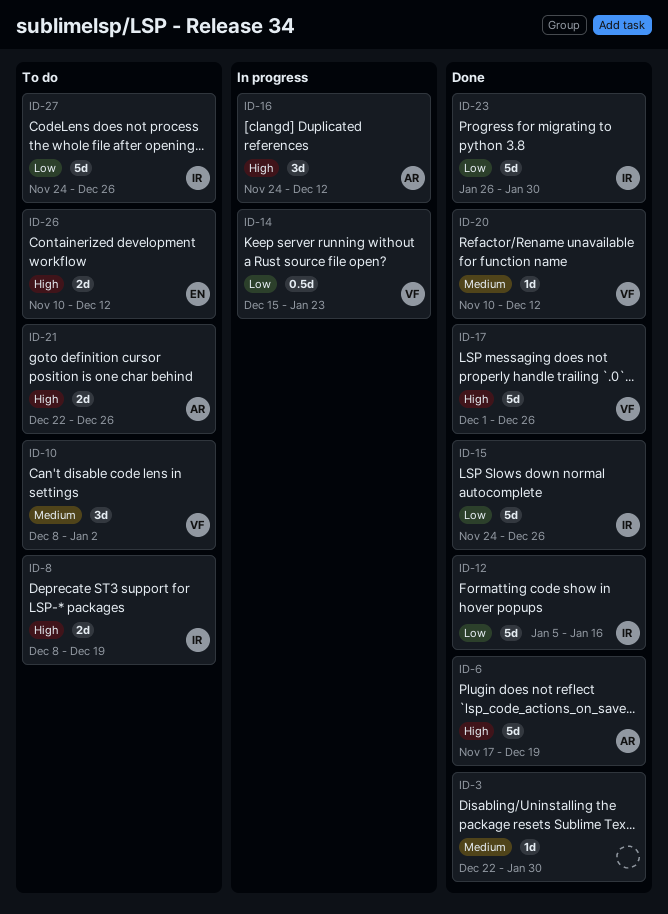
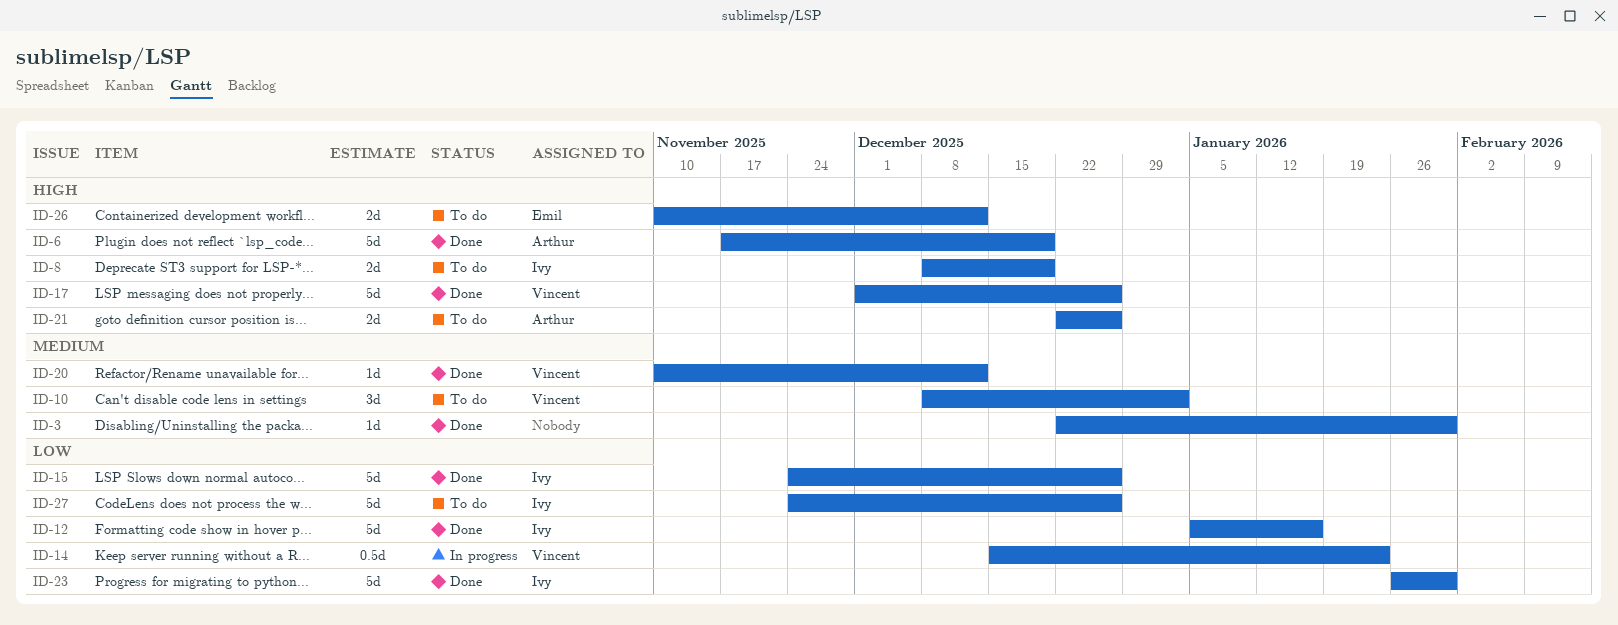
ID-16: present -> none

